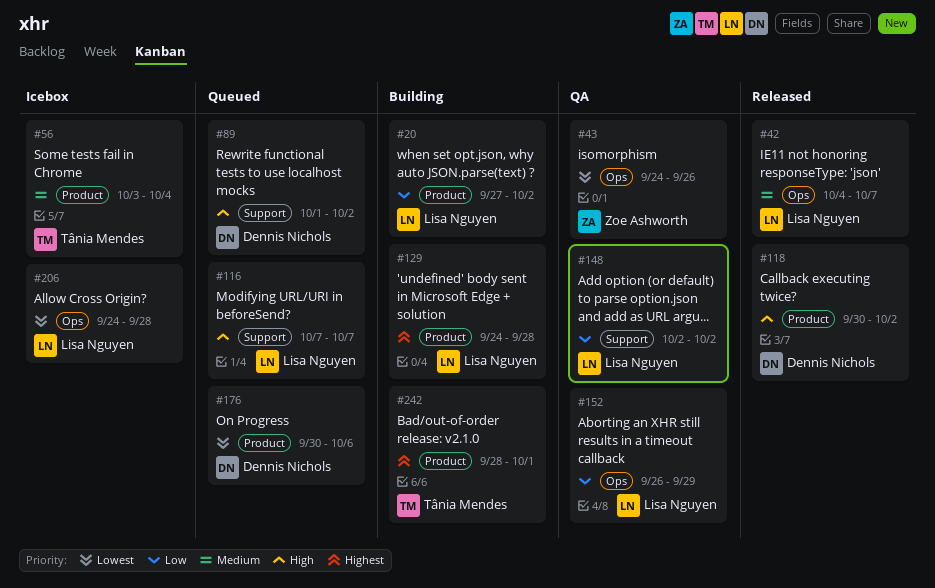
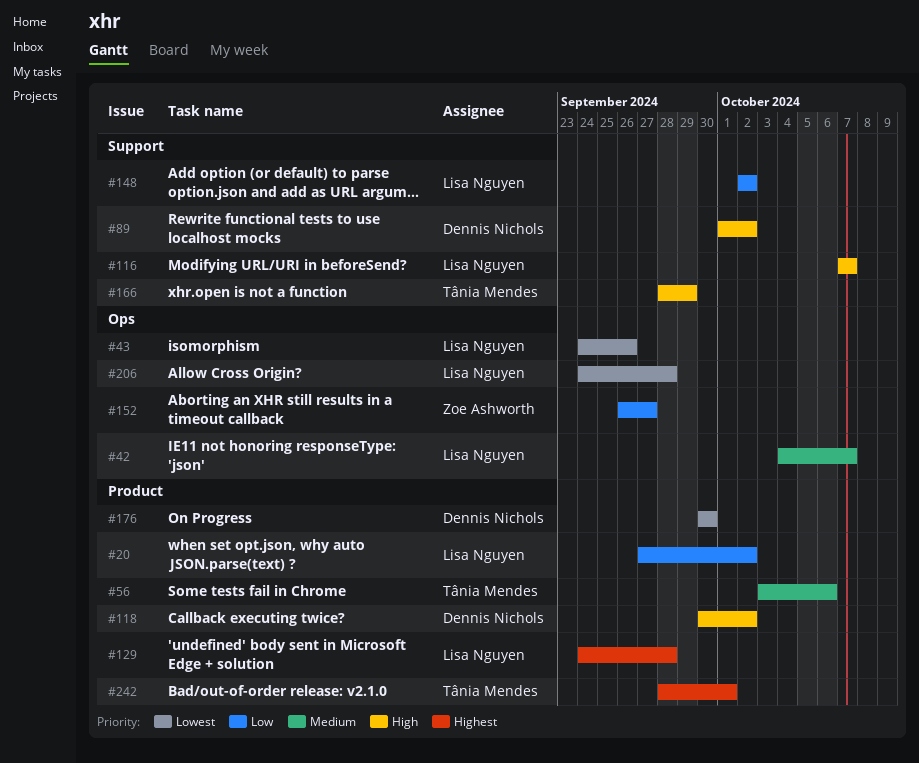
#43, owner: Zoe Ashworth -> Lisa Nguyen
#56, due: Oct 4 -> Oct 6
#152, owner: Lisa Nguyen -> Zoe Ashworth
#152, due: Sep 29 -> Sep 27
#166: none -> present
#176, due: Oct 6 -> Sep 30

